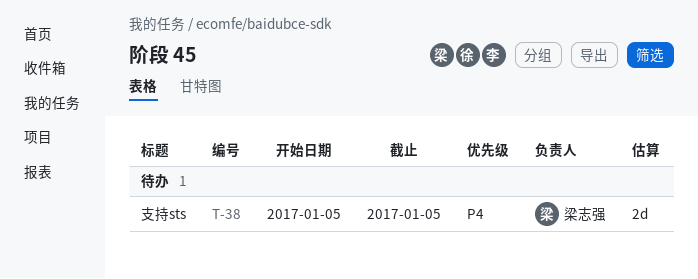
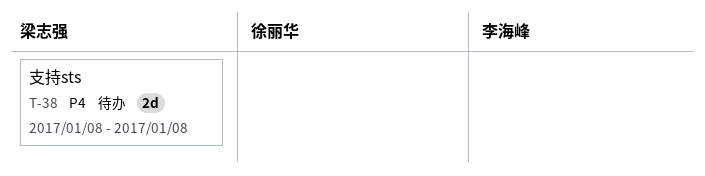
T-38, start: Jan 5 -> Jan 8
T-38, due: Jan 5 -> Jan 8

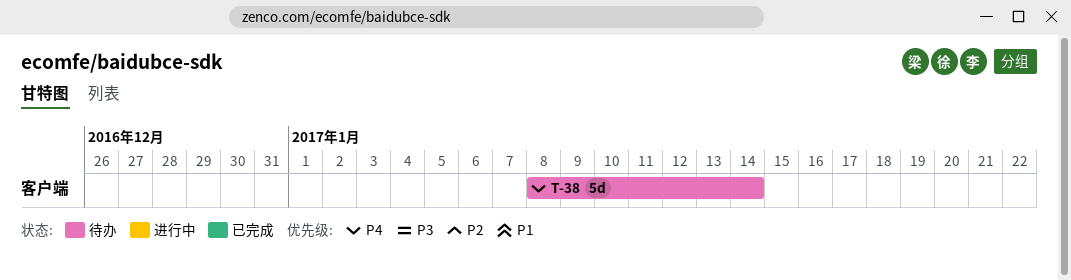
T-38, estimate: 2d -> 5d
T-38, due: Jan 8 -> Jan 14

